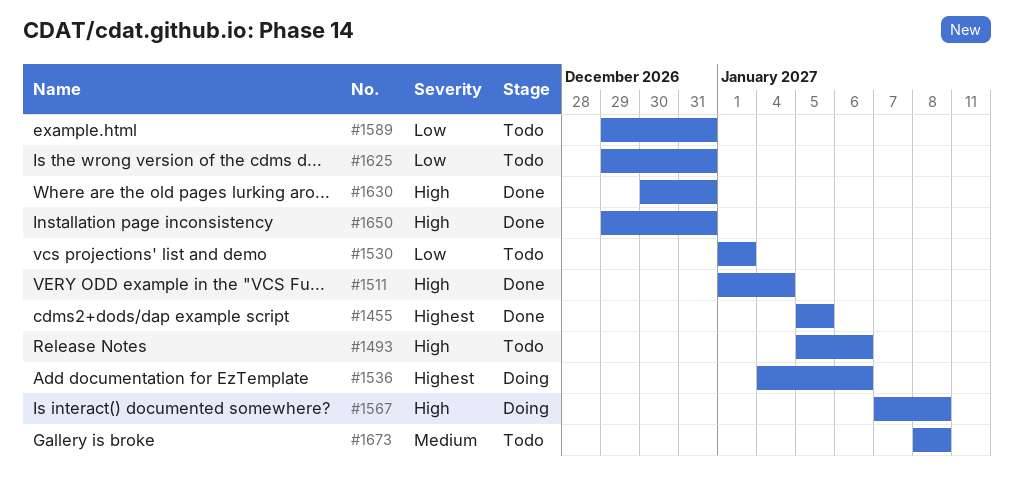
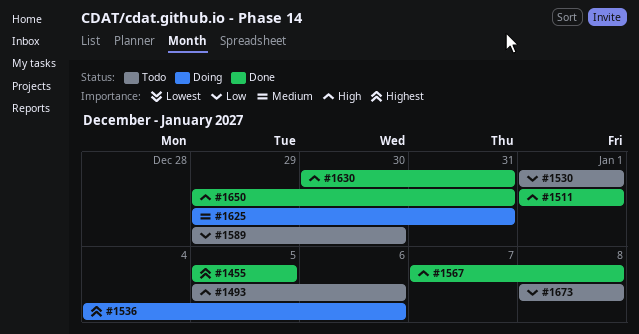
#1511, due: Jan 4 -> Jan 1
#1567, status: Doing -> Done
#1589, due: Dec 31 -> Dec 30
#1625, status: Todo -> Doing
#1625, priority: Low -> Medium
#1673, priority: Medium -> Low

